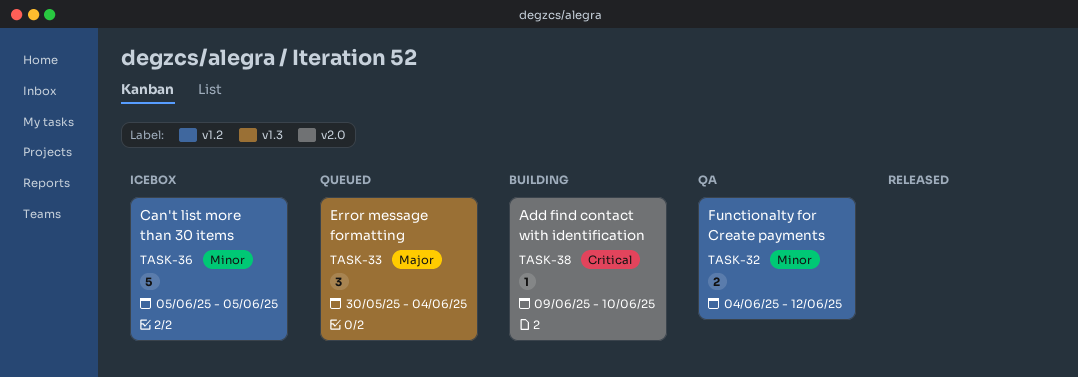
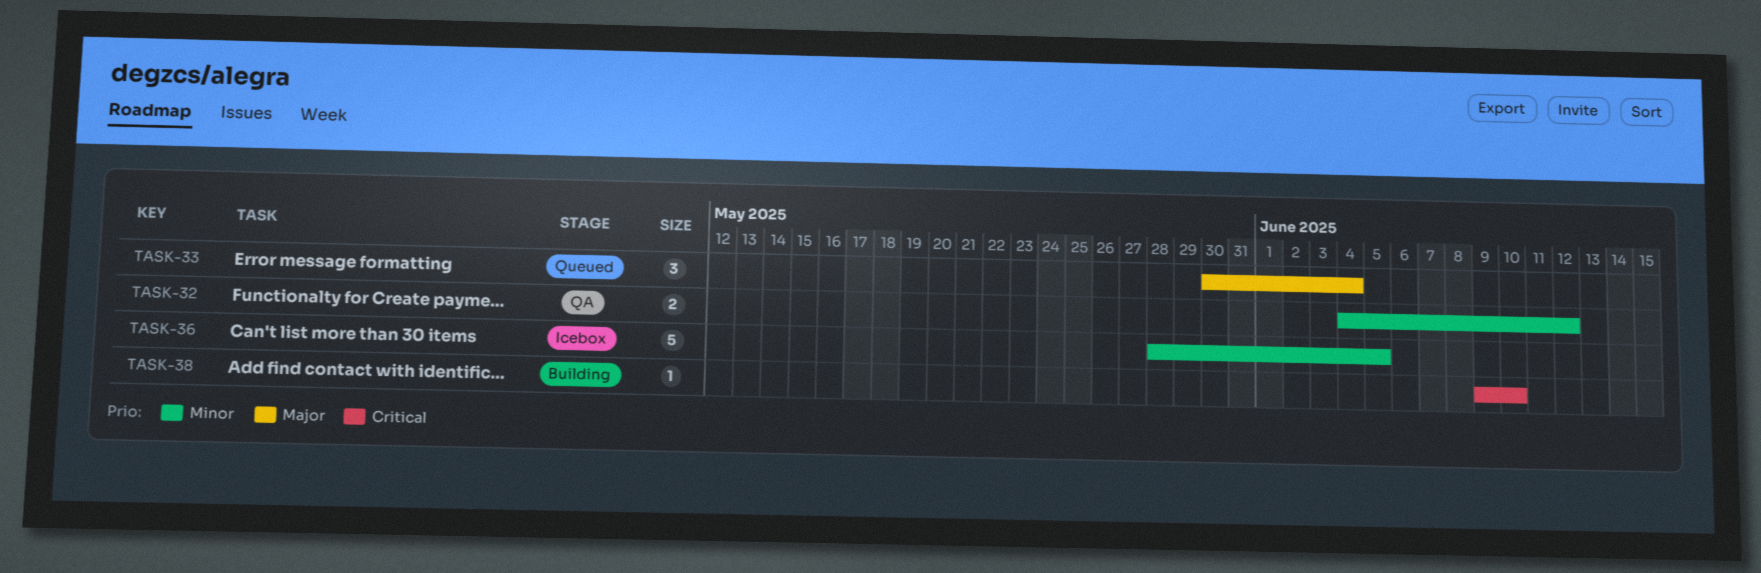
TASK-36, start: Jun 5 -> May 28

